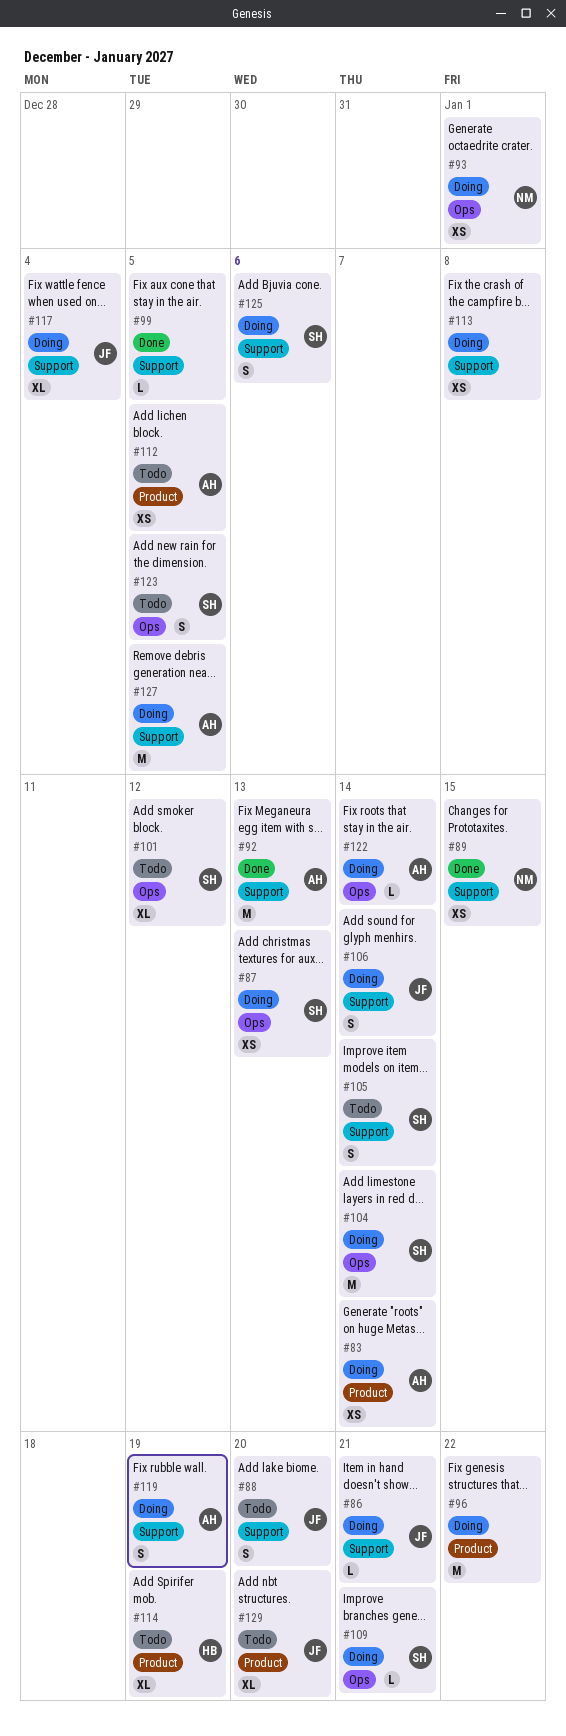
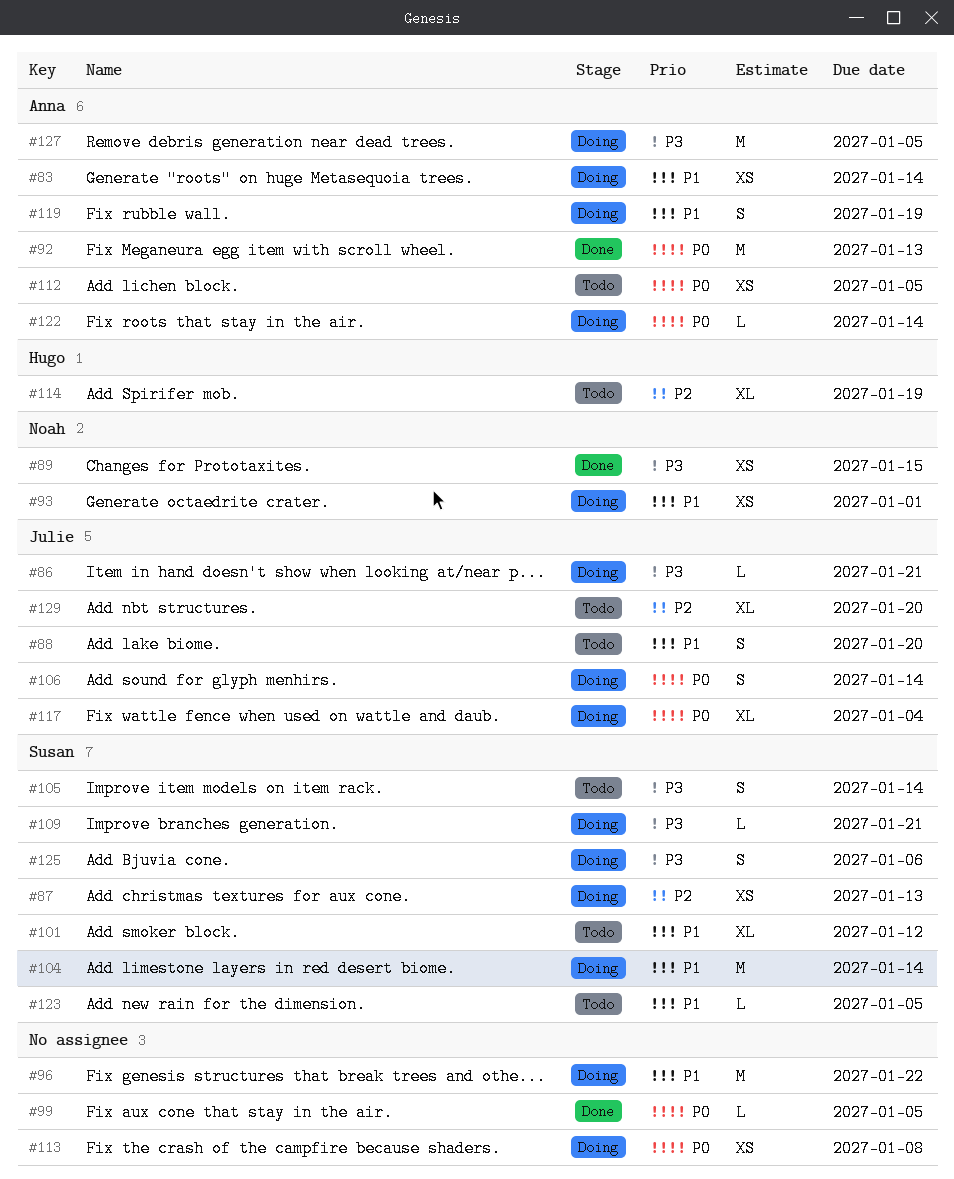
#123, estimate: S -> L

